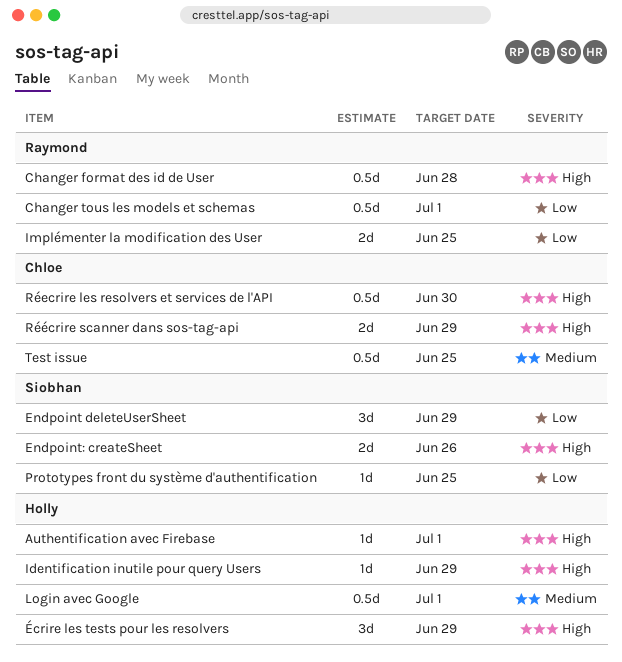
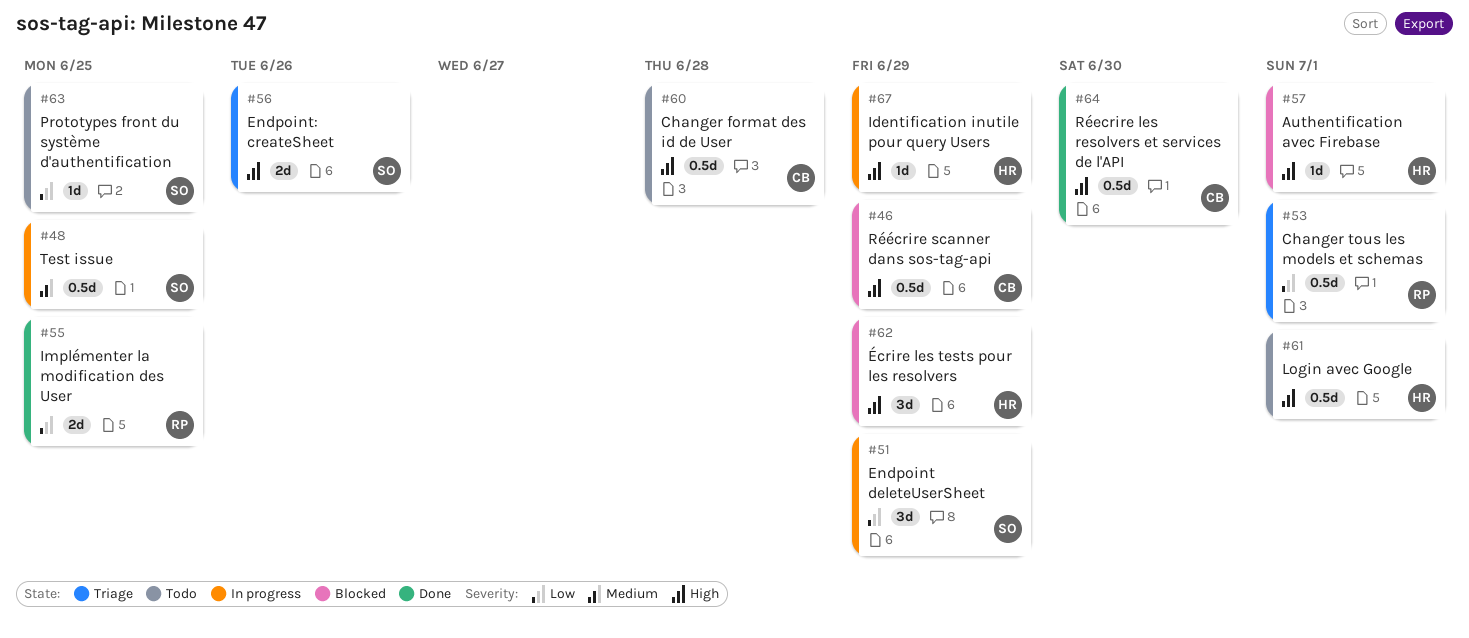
Changer format des id de User, owner: Raymond -> Chloe
Login avec Google, priority: Medium -> High
Réécrire scanner dans sos-tag-api, estimate: 2d -> 0.5d
Test issue, owner: Chloe -> Siobhan

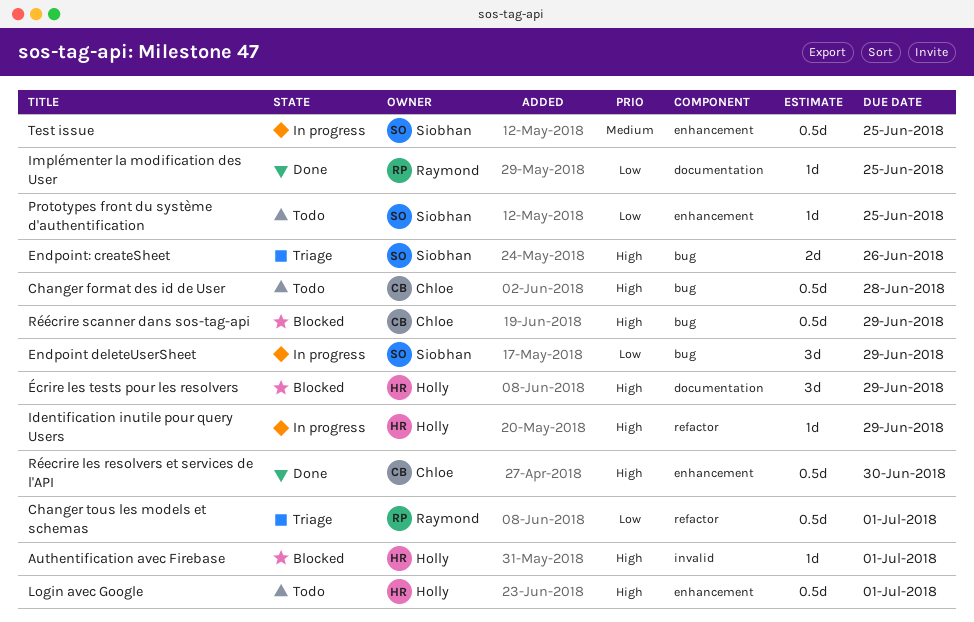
Implémenter la modification des User, estimate: 2d -> 1d

